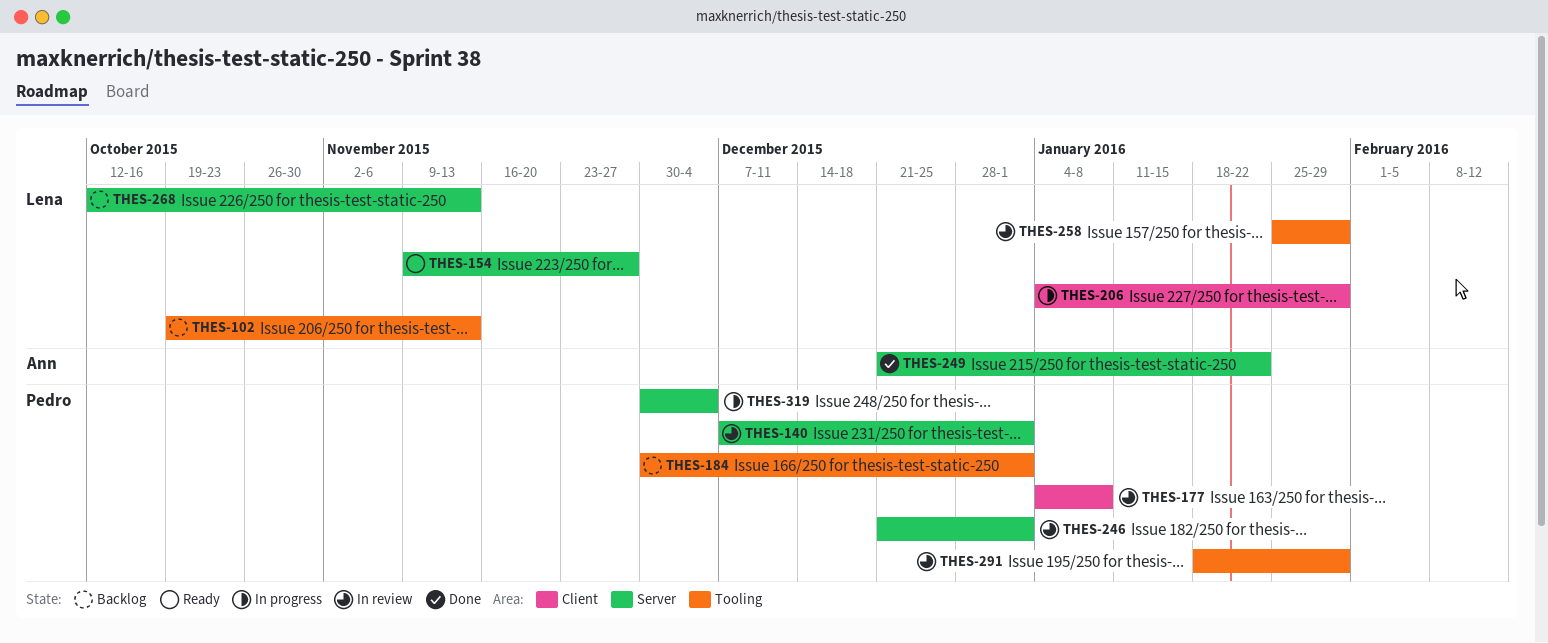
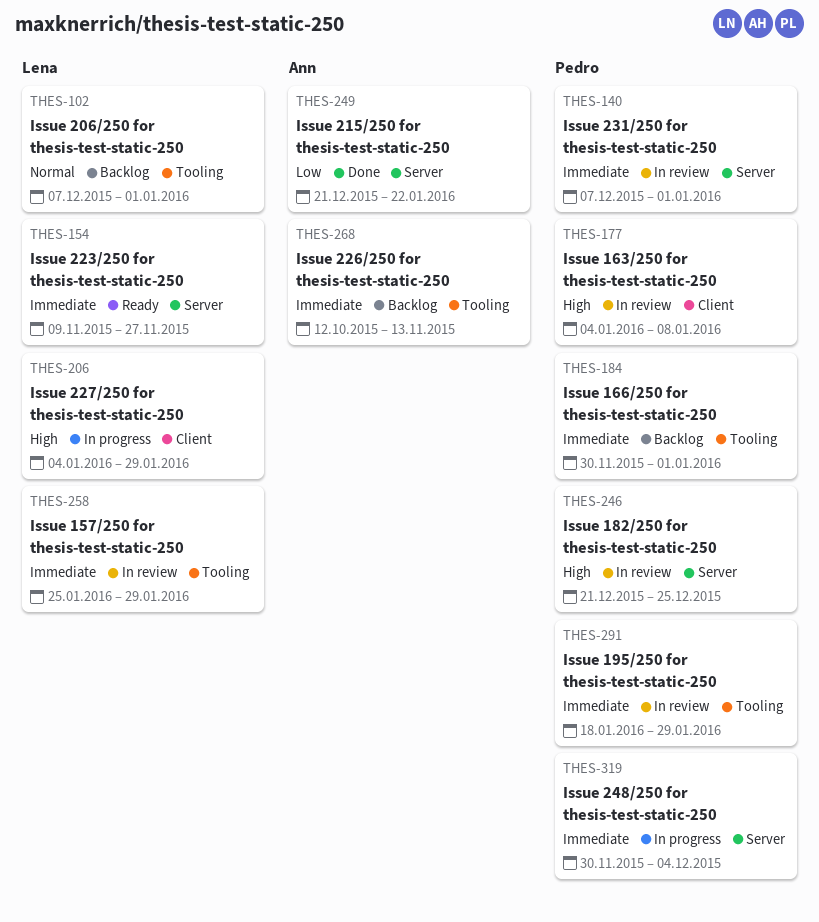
THES-102, start: Oct 19 -> Dec 7
THES-102, due: Nov 13 -> Jan 1
THES-246, due: Jan 1 -> Dec 25
THES-268, owner: Lena -> Ann
THES-268, label: Server -> Tooling

